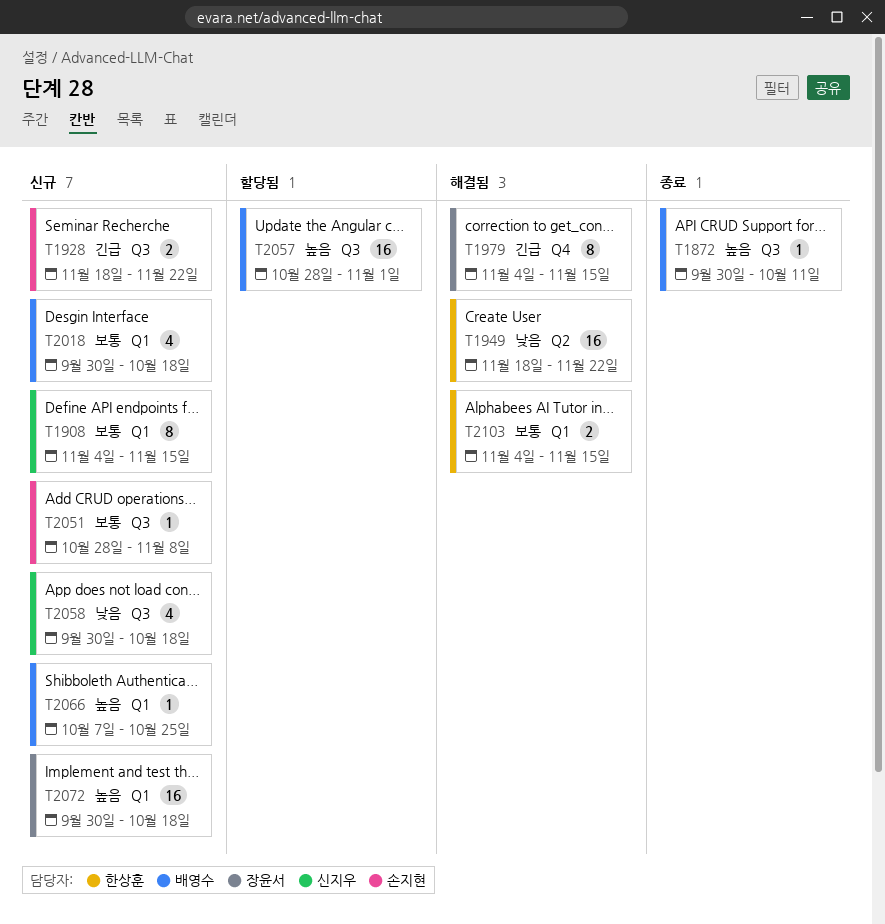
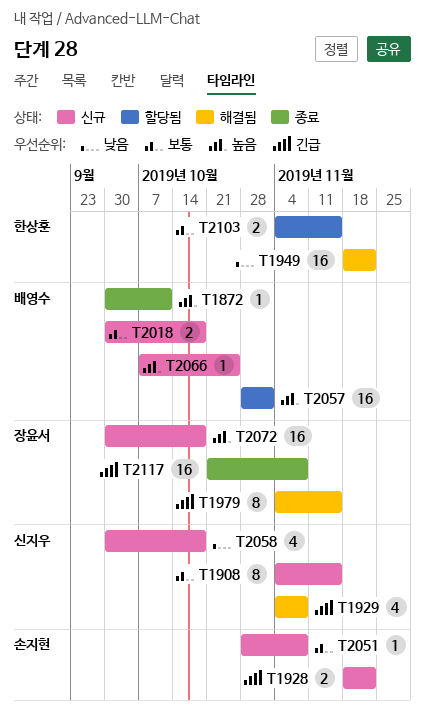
T1929: none -> present
T2018, estimate: 4 -> 2
T2103, status: 해결됨 -> 할당됨
T2117: none -> present

